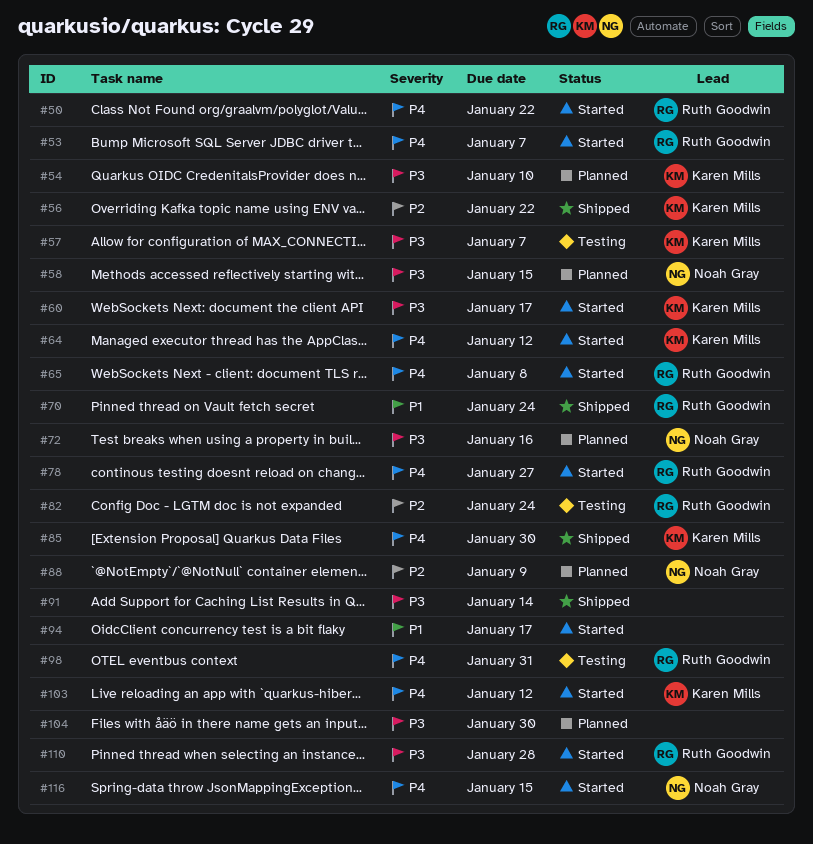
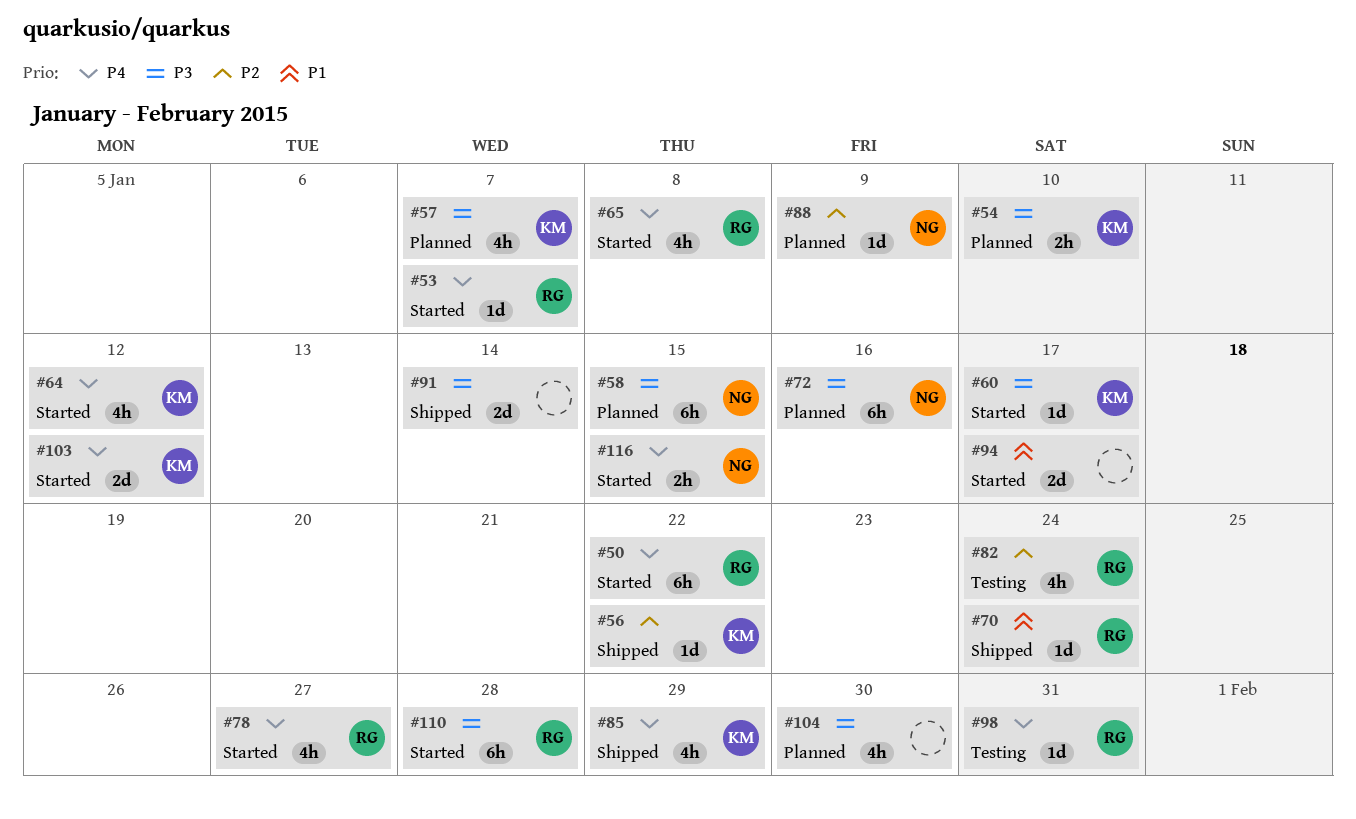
#57, status: Testing -> Planned
#85, due: Jan 30 -> Jan 29

